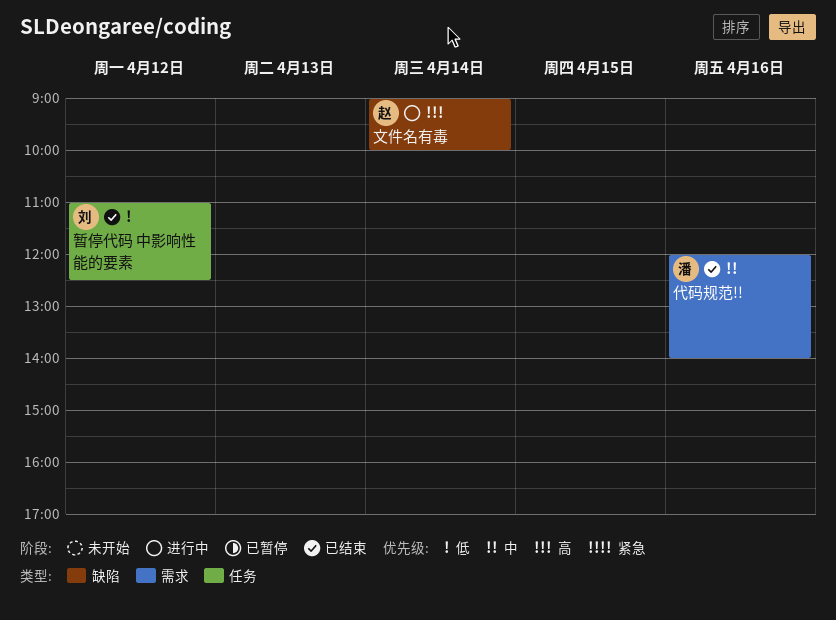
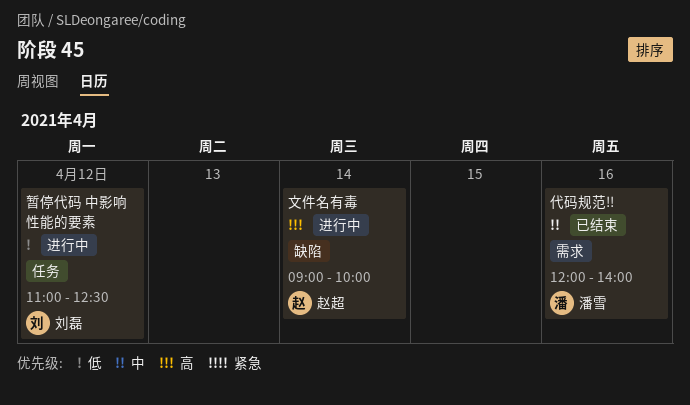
暂停代码 中影响性能的要素, status: 已结束 -> 进行中

